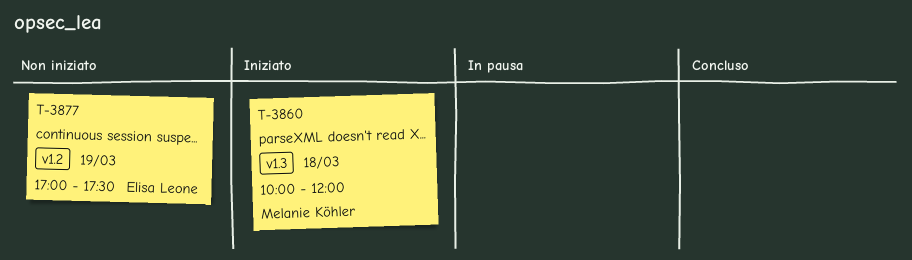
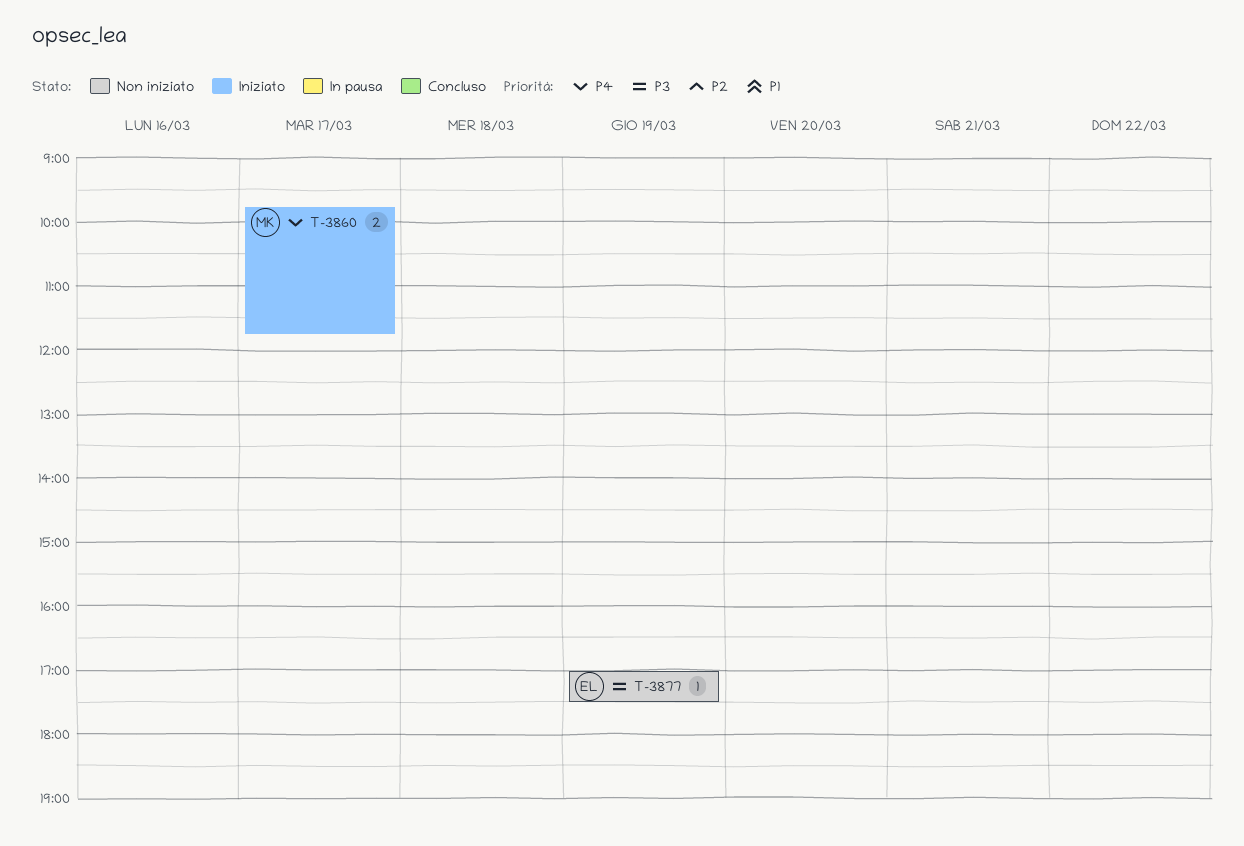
T-3860, day: Mar 18 -> Mar 17
T-3860, begins: 10:00 -> 09:45
T-3860, ends: 12:00 -> 11:45

